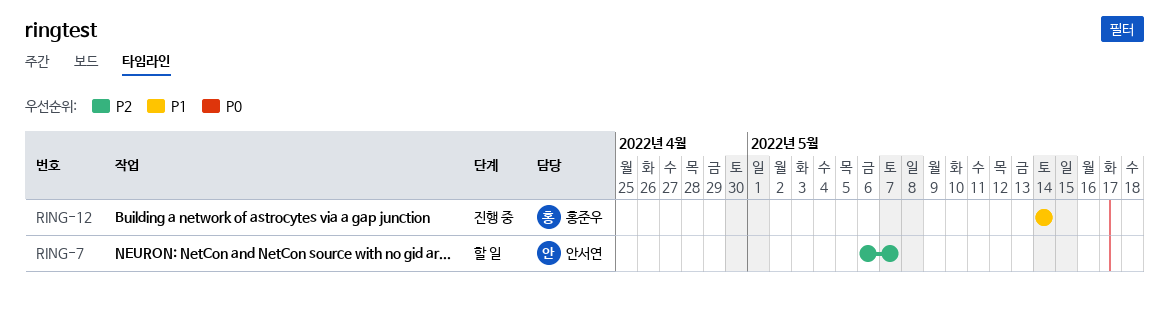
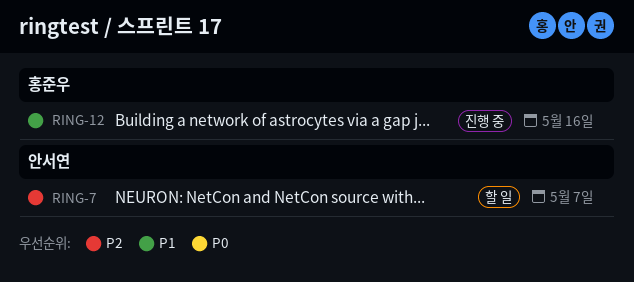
RING-12, due: May 14 -> May 16

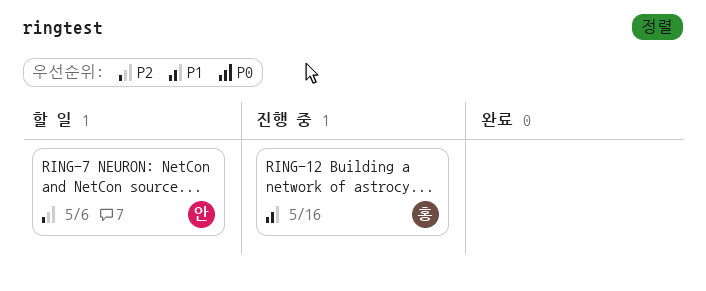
RING-7, due: May 7 -> May 6

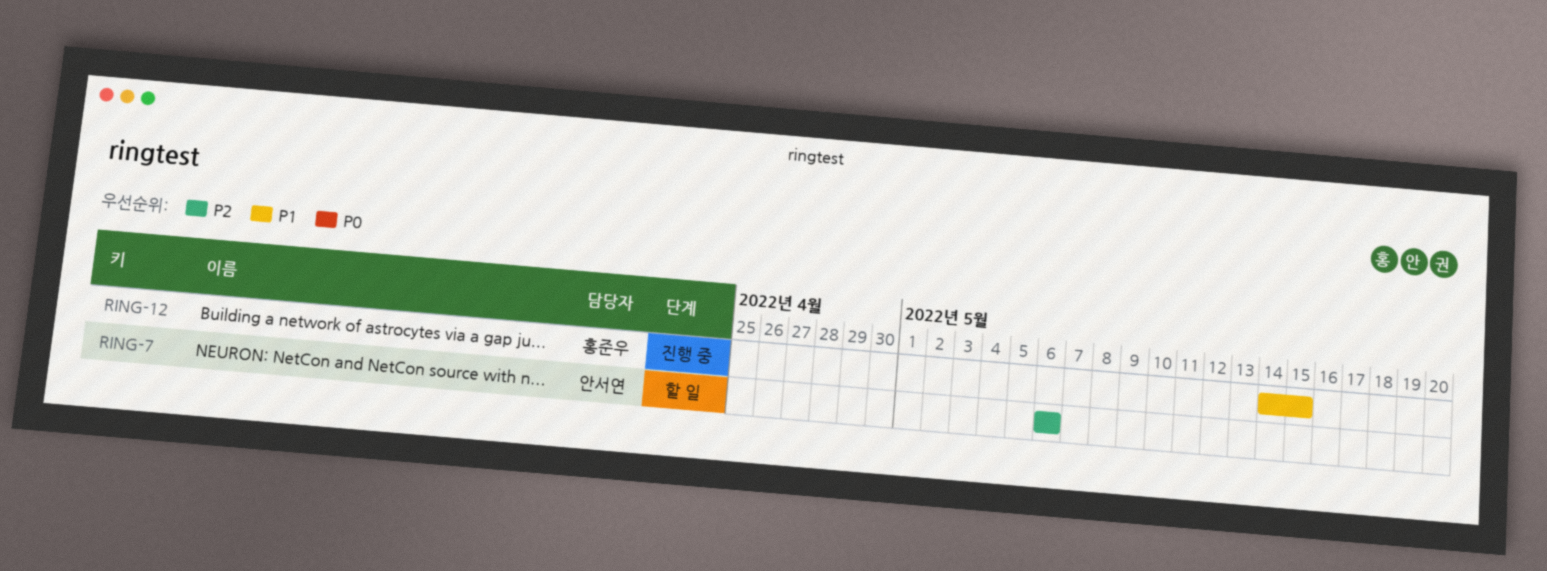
RING-12, due: May 16 -> May 15

